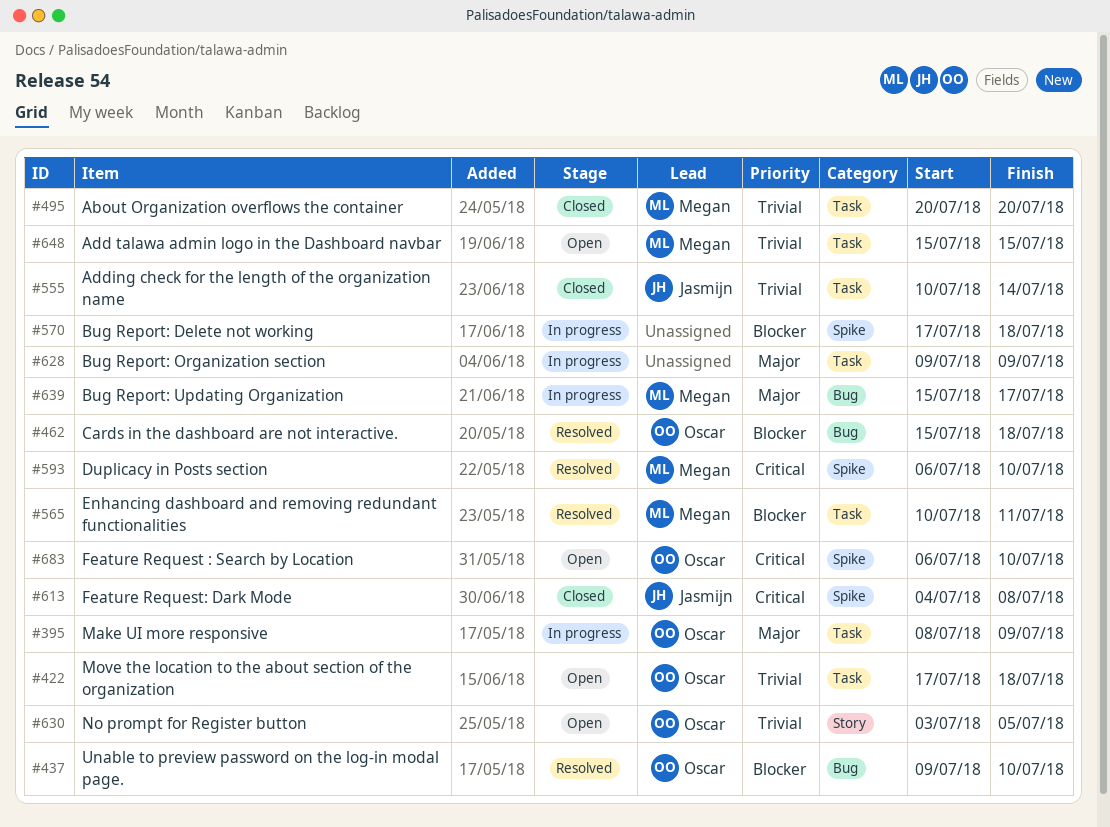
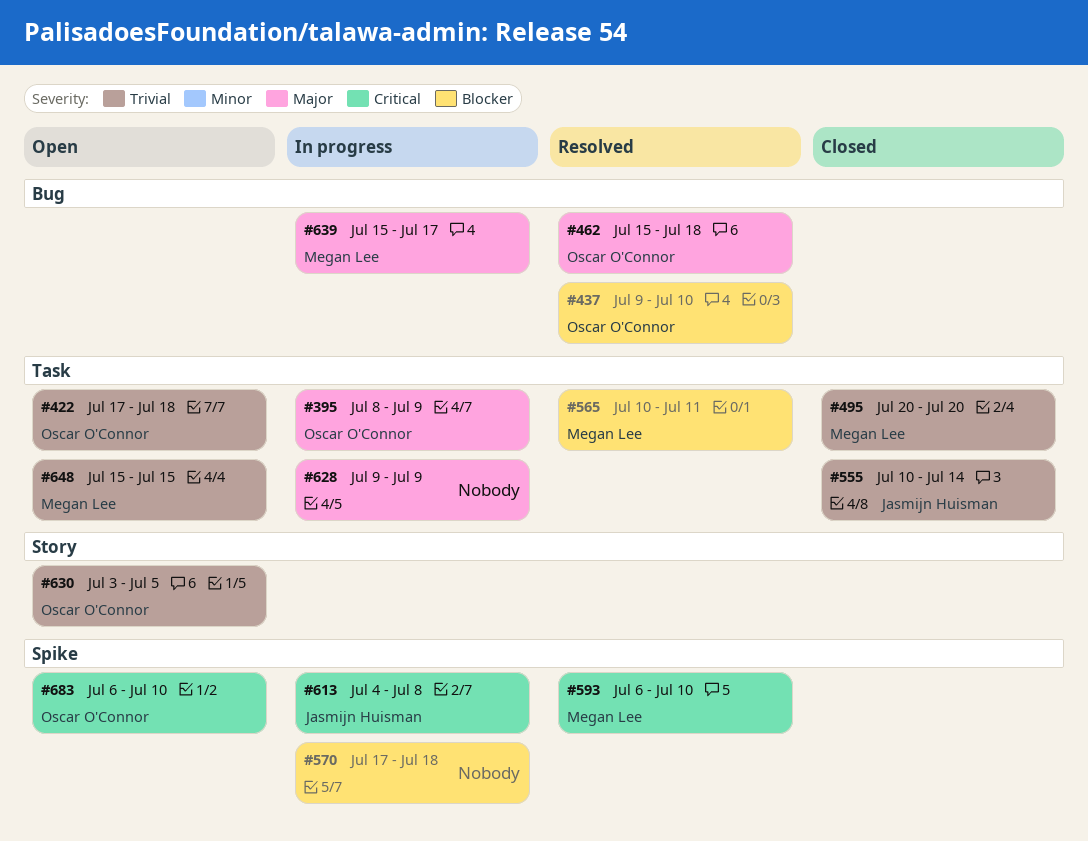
#462, priority: Blocker -> Major
#613, status: Closed -> In progress

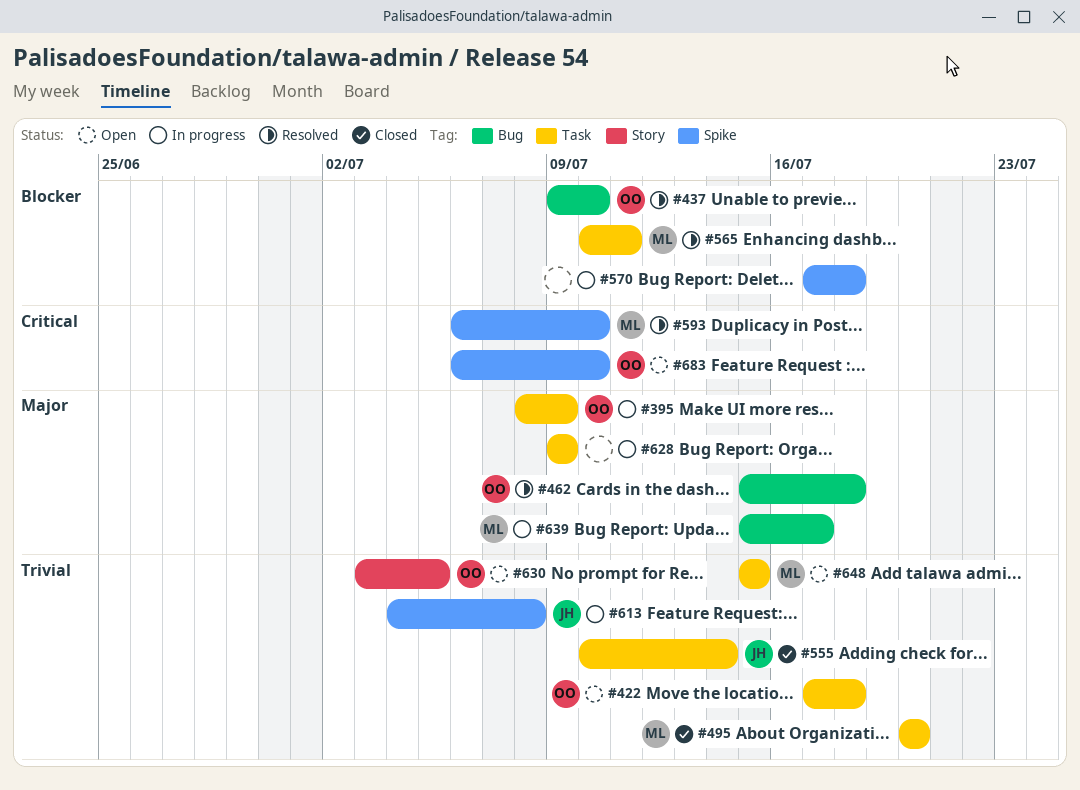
#613, priority: Critical -> Trivial

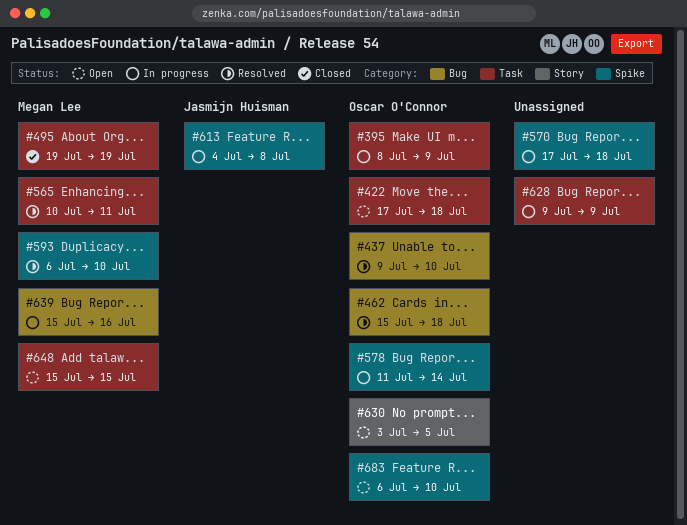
#495, start: Jul 20 -> Jul 19
#495, due: Jul 20 -> Jul 19
#555: present -> none
#578: none -> present
#639, due: Jul 17 -> Jul 16

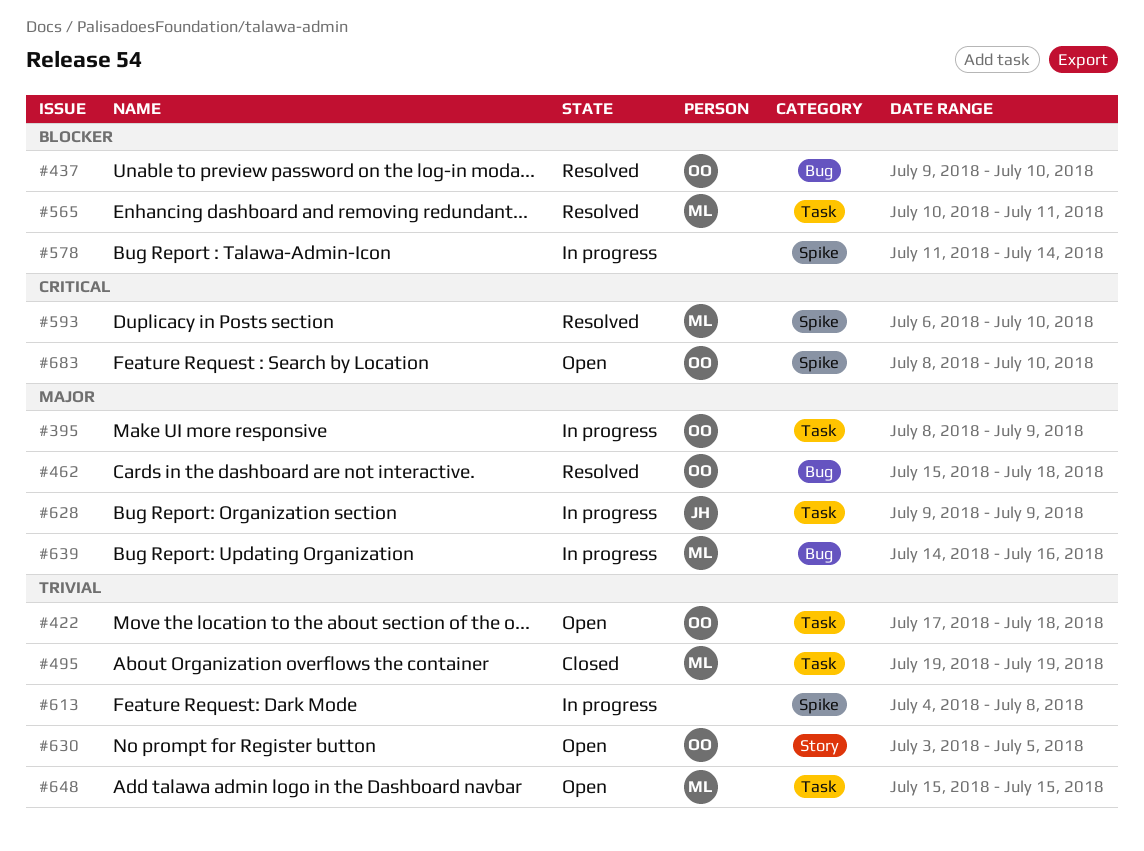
#570: present -> none
#578, owner: Oscar O'Connor -> none
#613, owner: Jasmijn Huisman -> none
#628, owner: none -> Jasmijn Huisman
#639, start: Jul 15 -> Jul 14
#683, start: Jul 6 -> Jul 8

